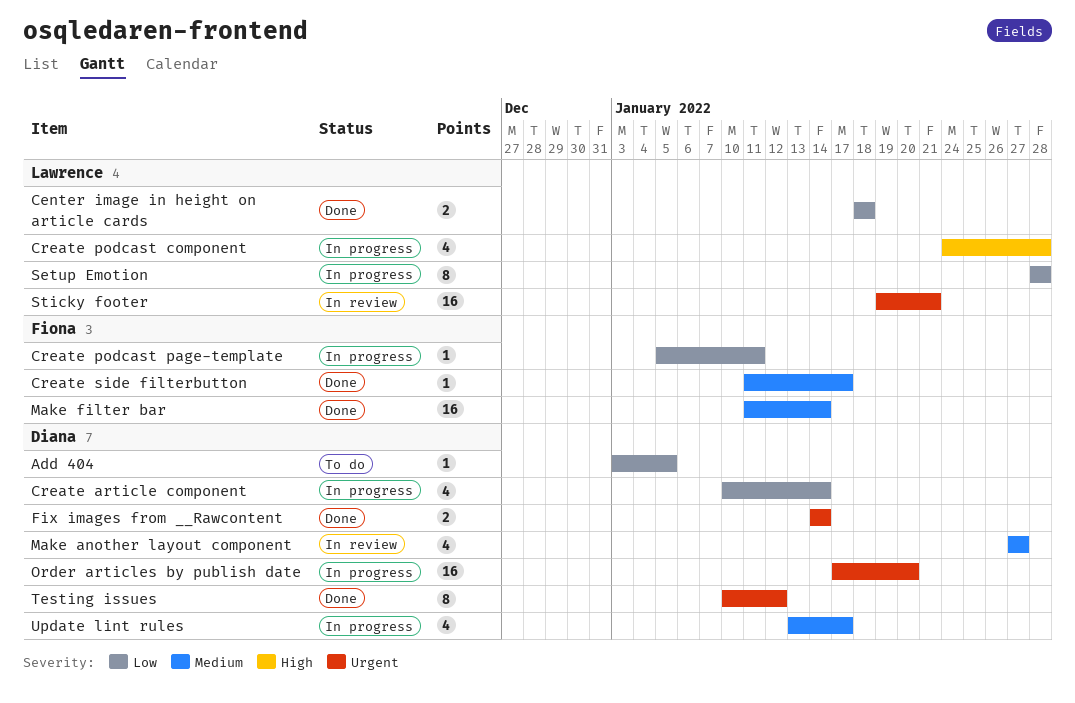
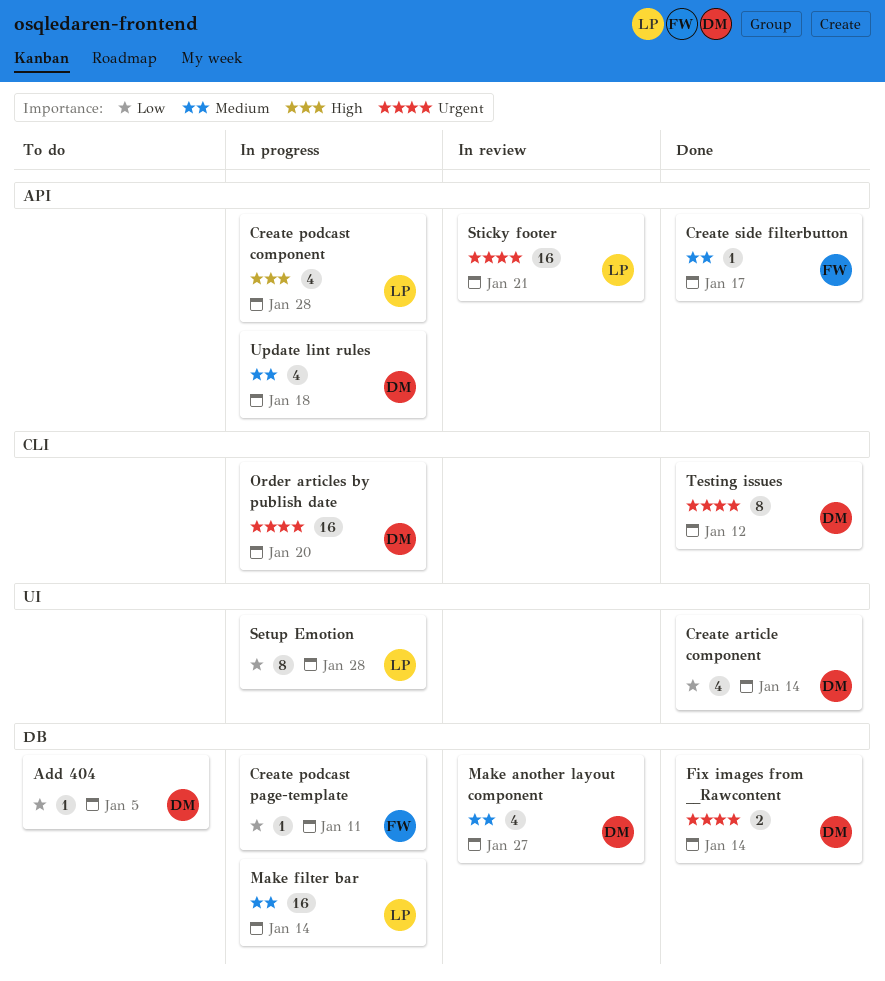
Center image in height on article cards: present -> none
Create article component, status: In progress -> Done
Make filter bar, status: Done -> In progress
Make filter bar, owner: Fiona -> Lawrence
Update lint rules, due: Jan 17 -> Jan 18

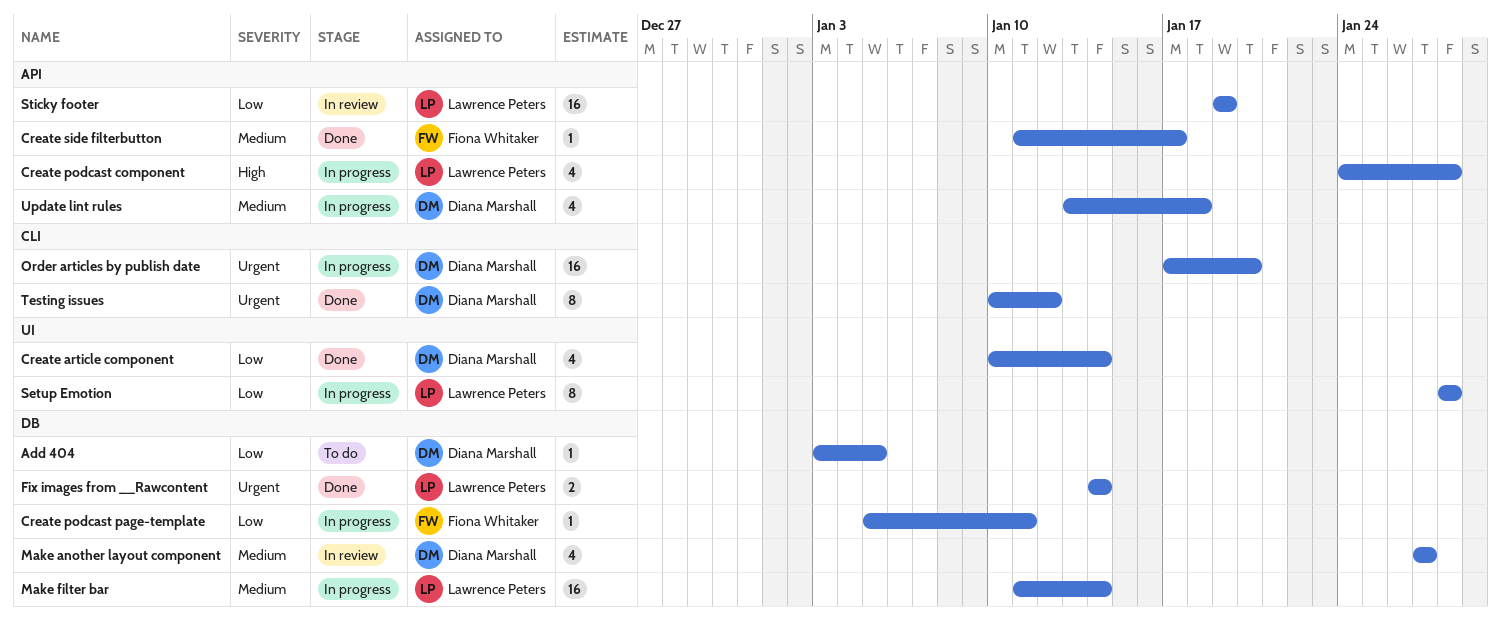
Fix images from __Rawcontent, owner: Diana Marshall -> Lawrence Peters
Sticky footer, priority: Urgent -> Low
Sticky footer, due: Jan 21 -> Jan 19

